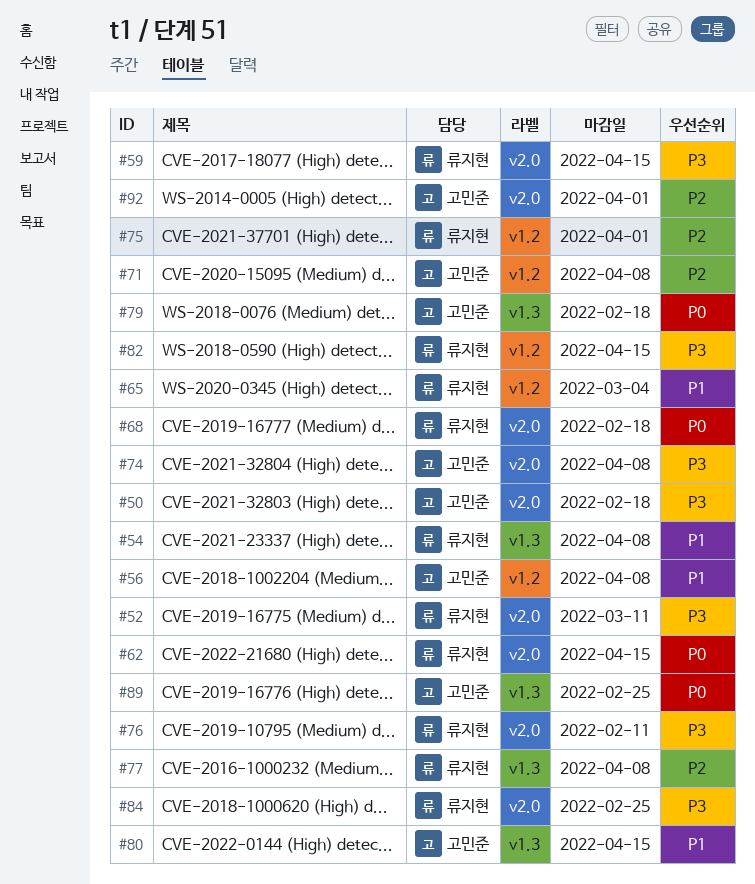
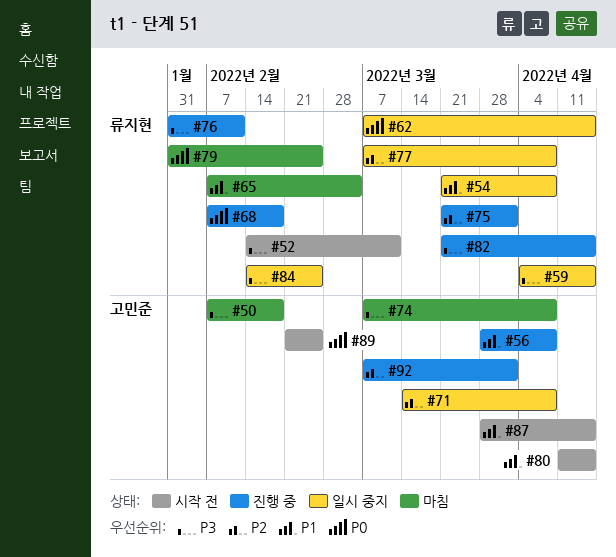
#79, owner: 고민준 -> 류지현
#79, due: Feb 18 -> Feb 25
#87: none -> present

